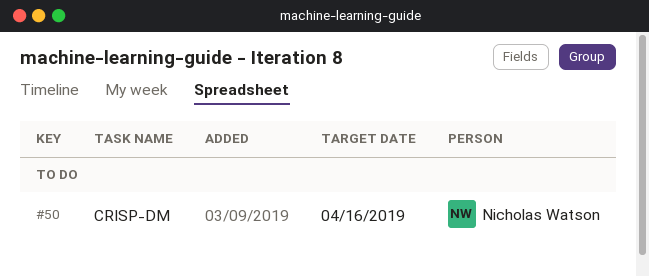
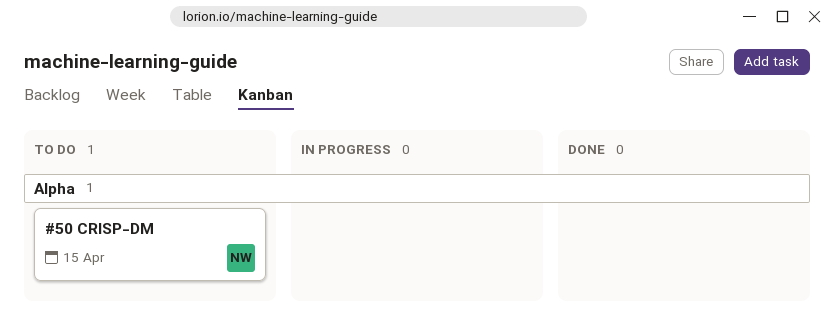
#50, due: Apr 16 -> Apr 15

